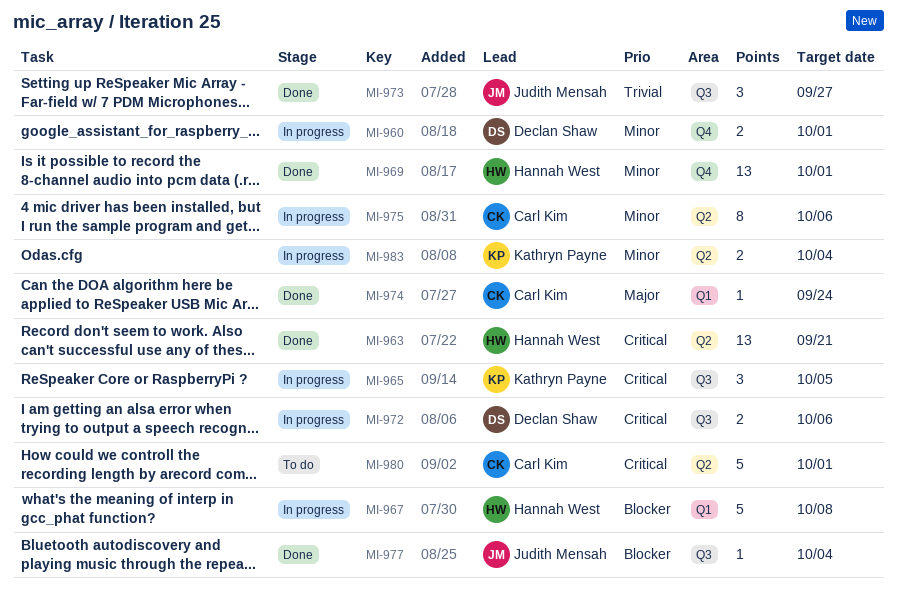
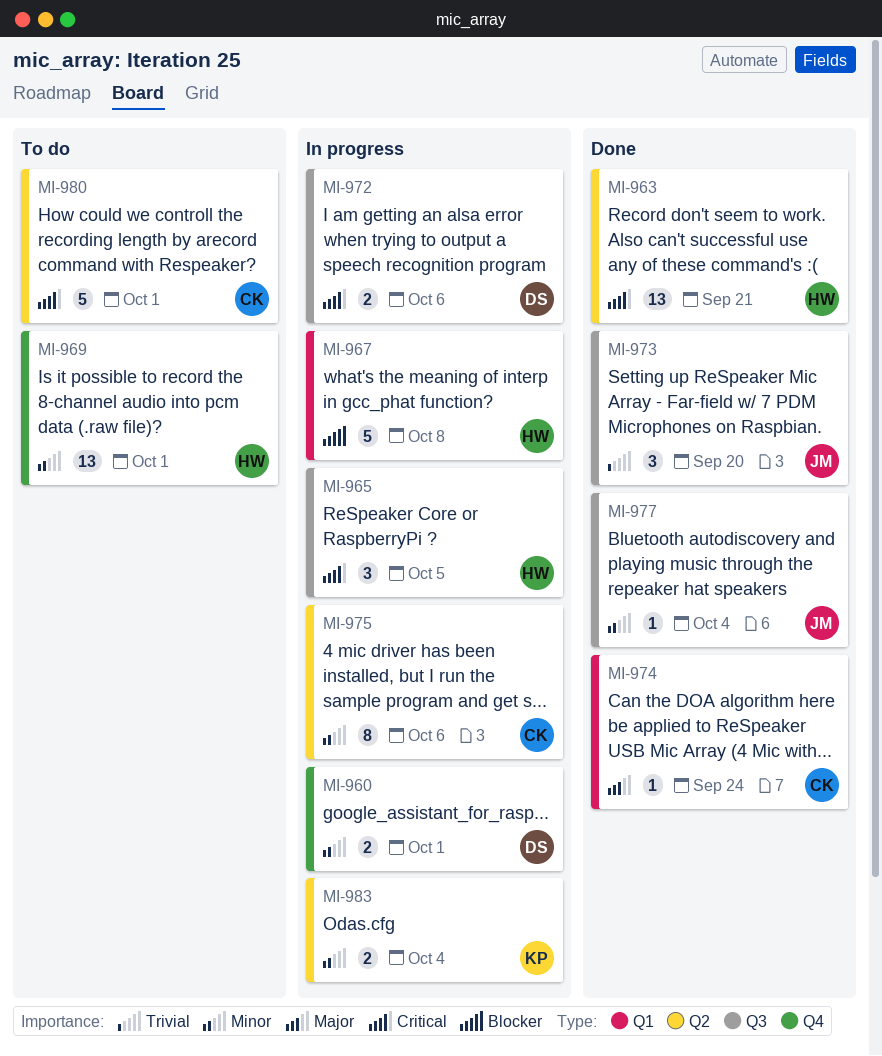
MI-965, owner: Kathryn Payne -> Hannah West
MI-969, status: Done -> To do
MI-973, due: Sep 27 -> Sep 20
MI-977, priority: Blocker -> Minor

